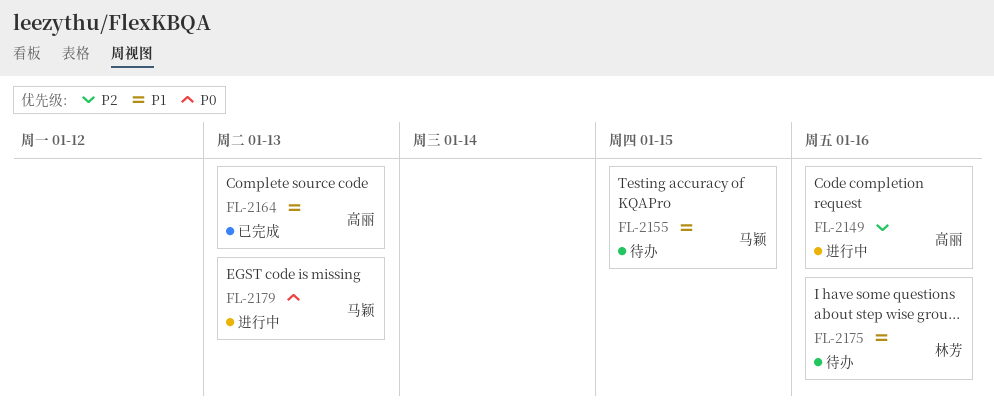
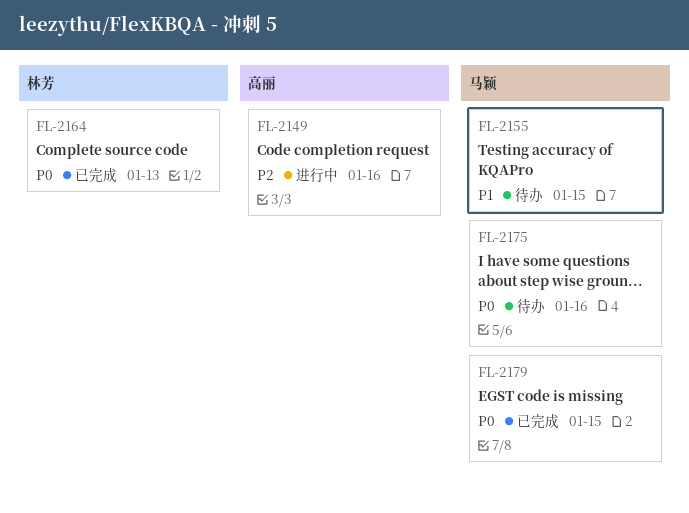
FL-2164, owner: 高丽 -> 林芳
FL-2164, priority: P1 -> P0
FL-2175, owner: 林芳 -> 马颖
FL-2175, priority: P1 -> P0
FL-2179, status: 进行中 -> 已完成
FL-2179, due: Jan 13 -> Jan 15

